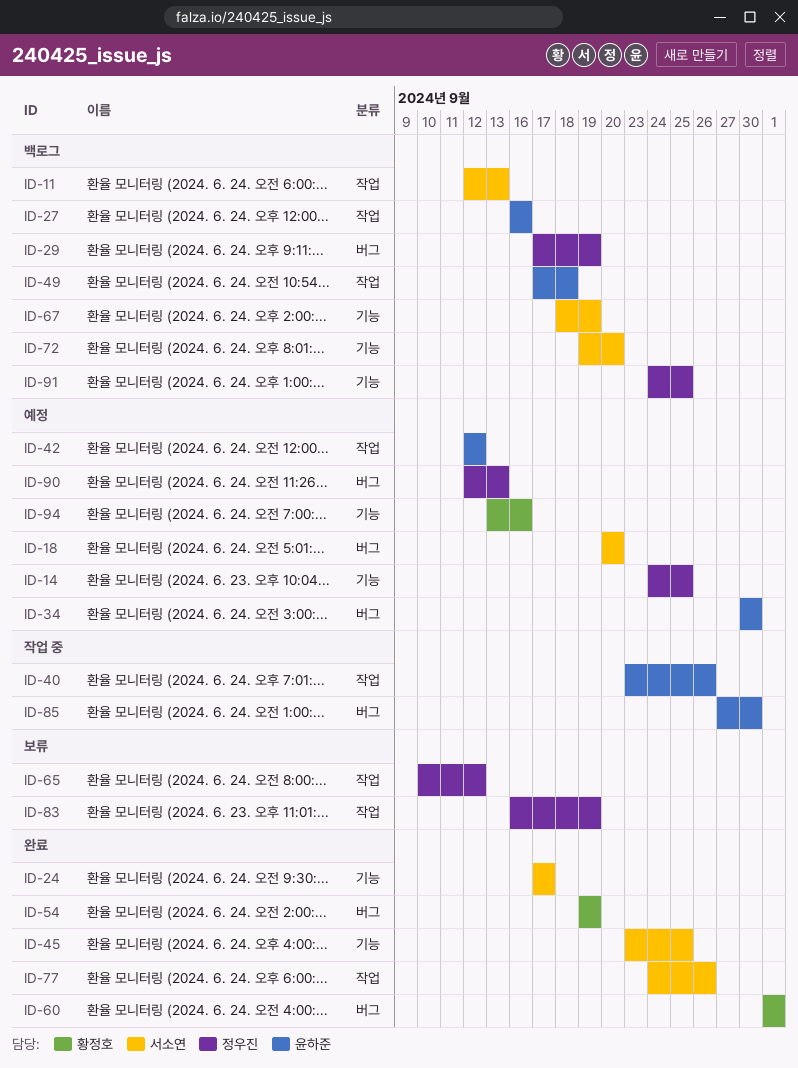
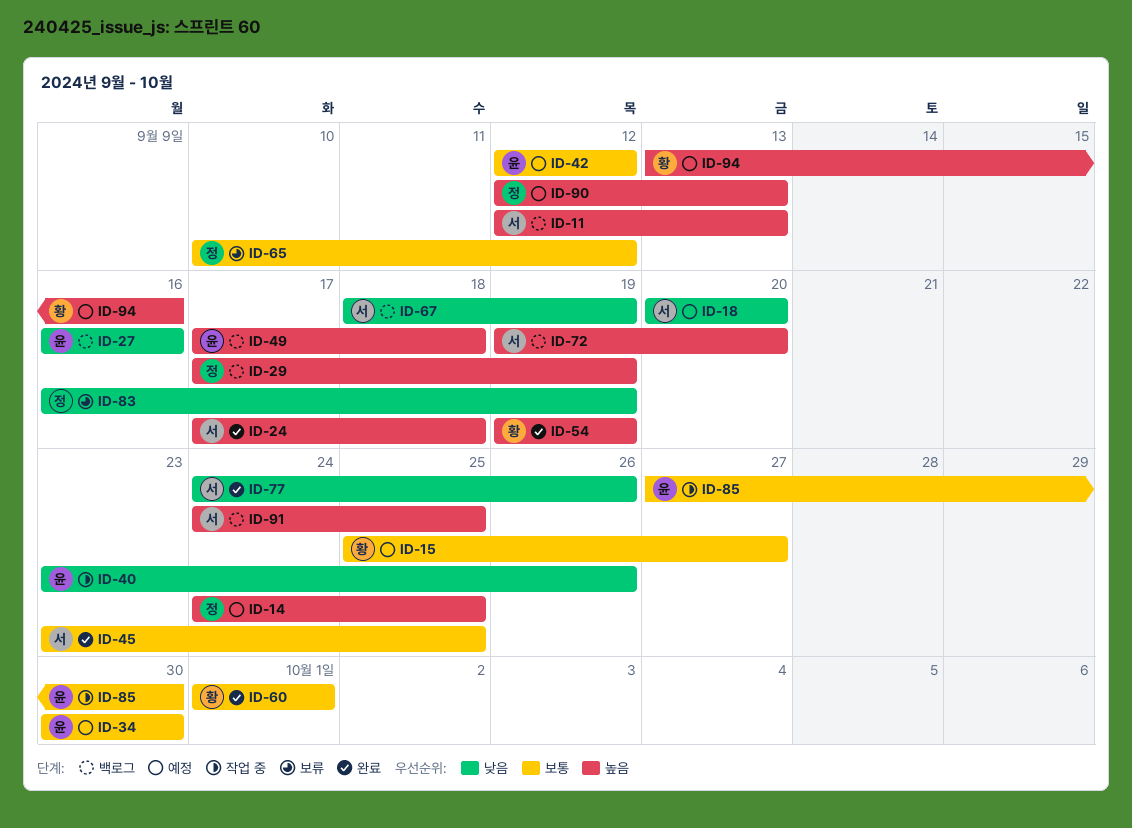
ID-15: none -> present
ID-24, due: Sep 17 -> Sep 18
ID-91, owner: 정우진 -> 서소연

